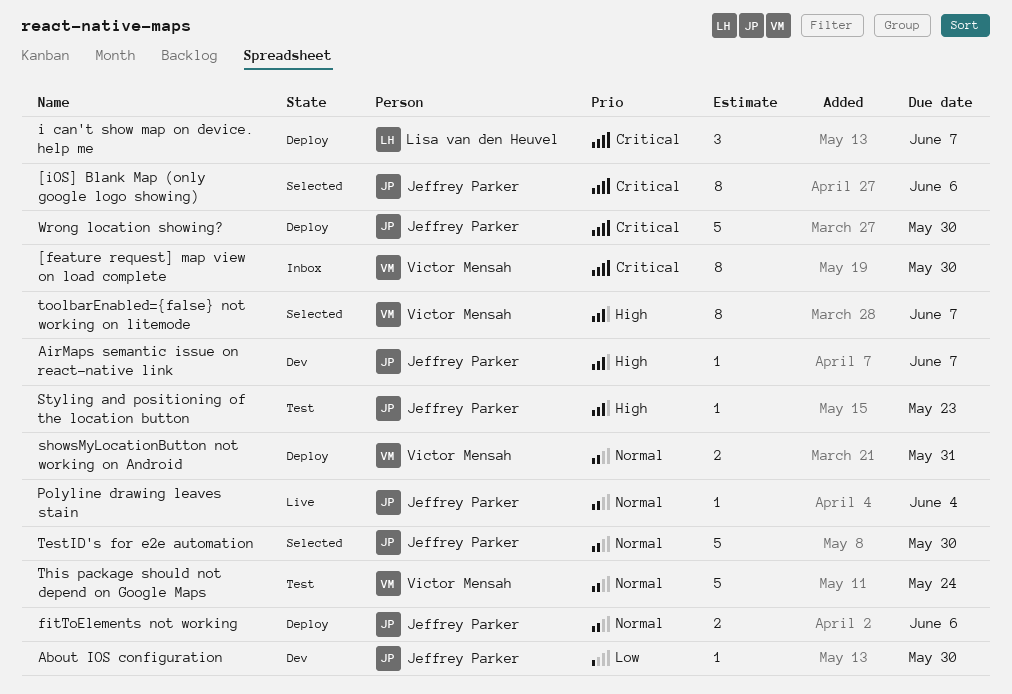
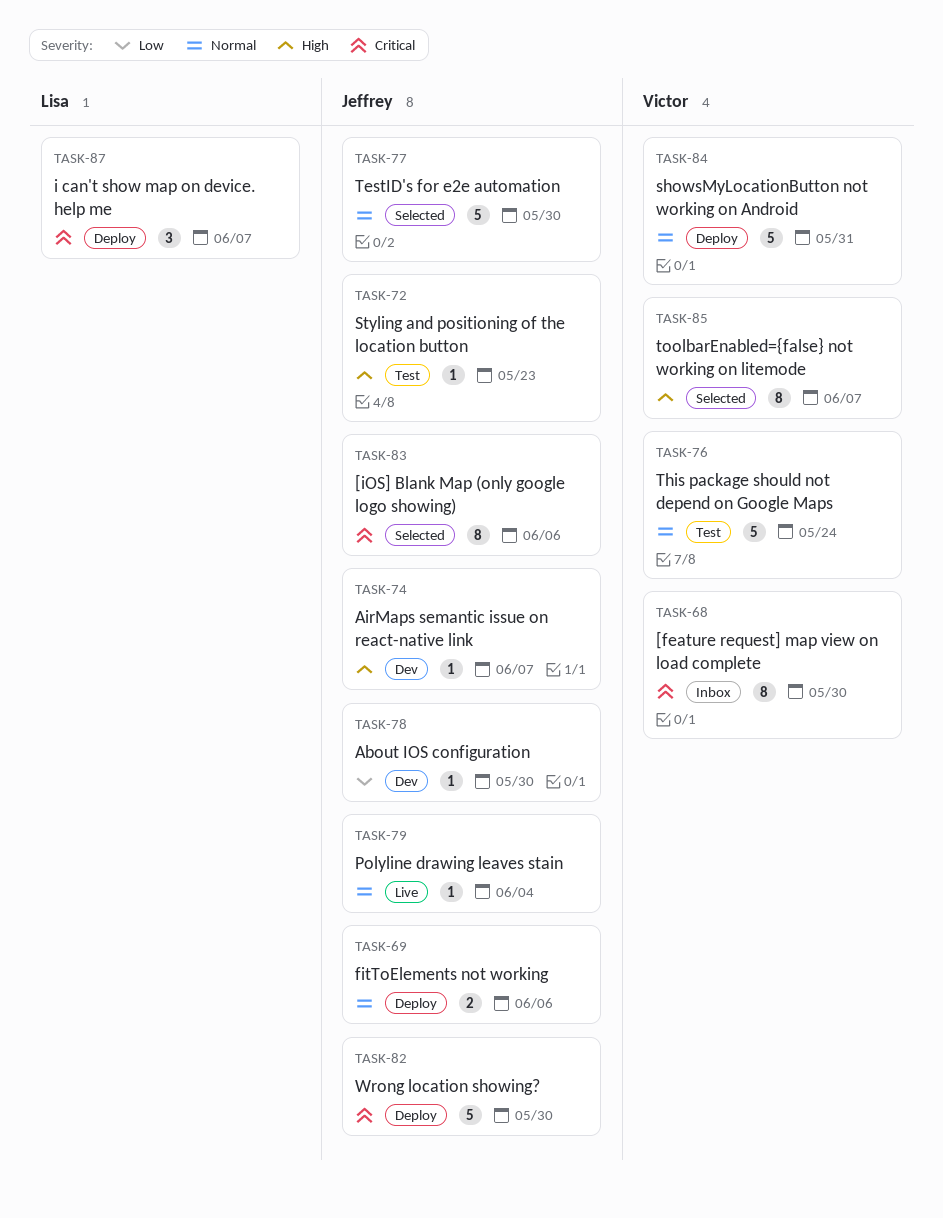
showsMyLocationButton not working on Android, estimate: 2 -> 5

